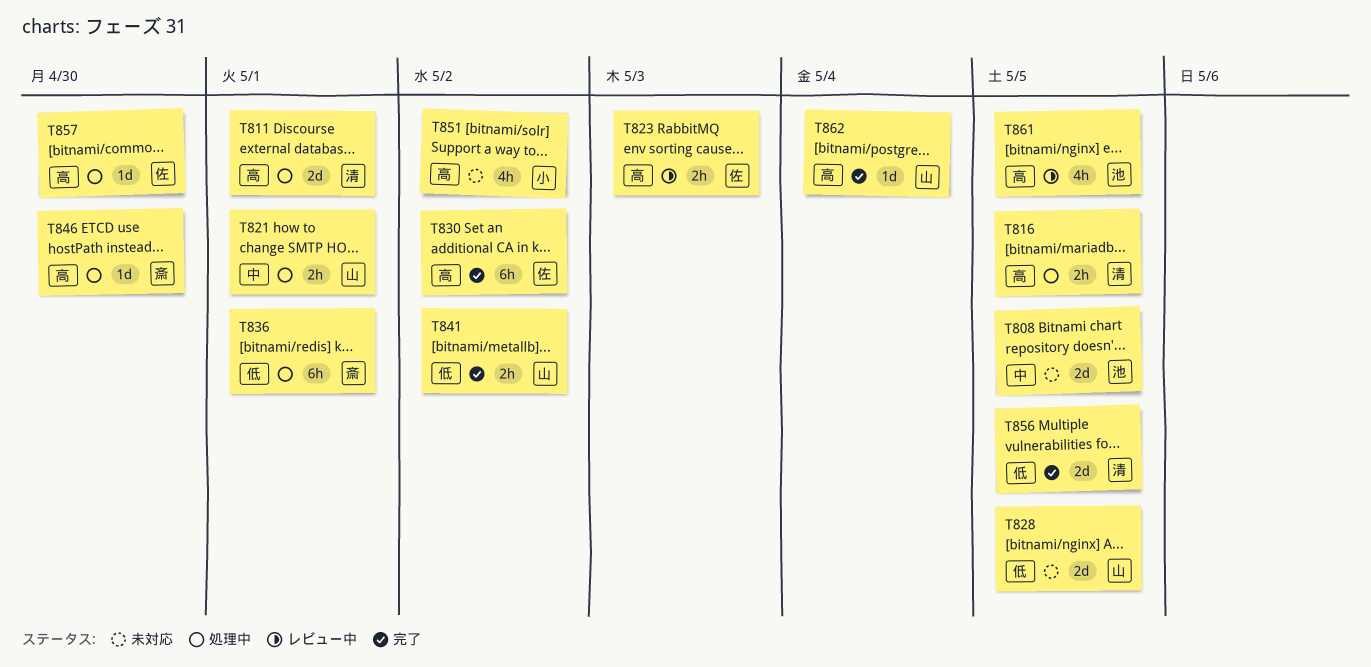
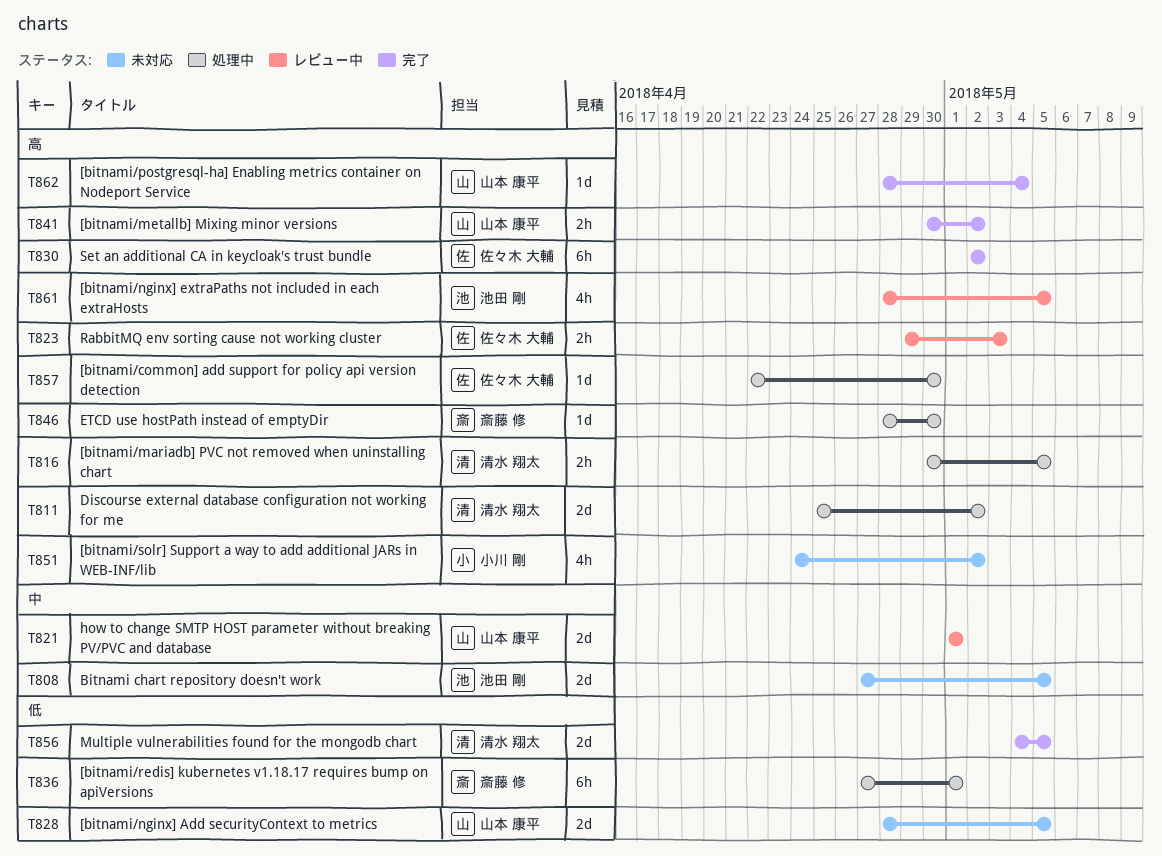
T811, due: May 1 -> May 2
T821, status: 処理中 -> レビュー中
T821, estimate: 2h -> 2d
T841, priority: 低 -> 高

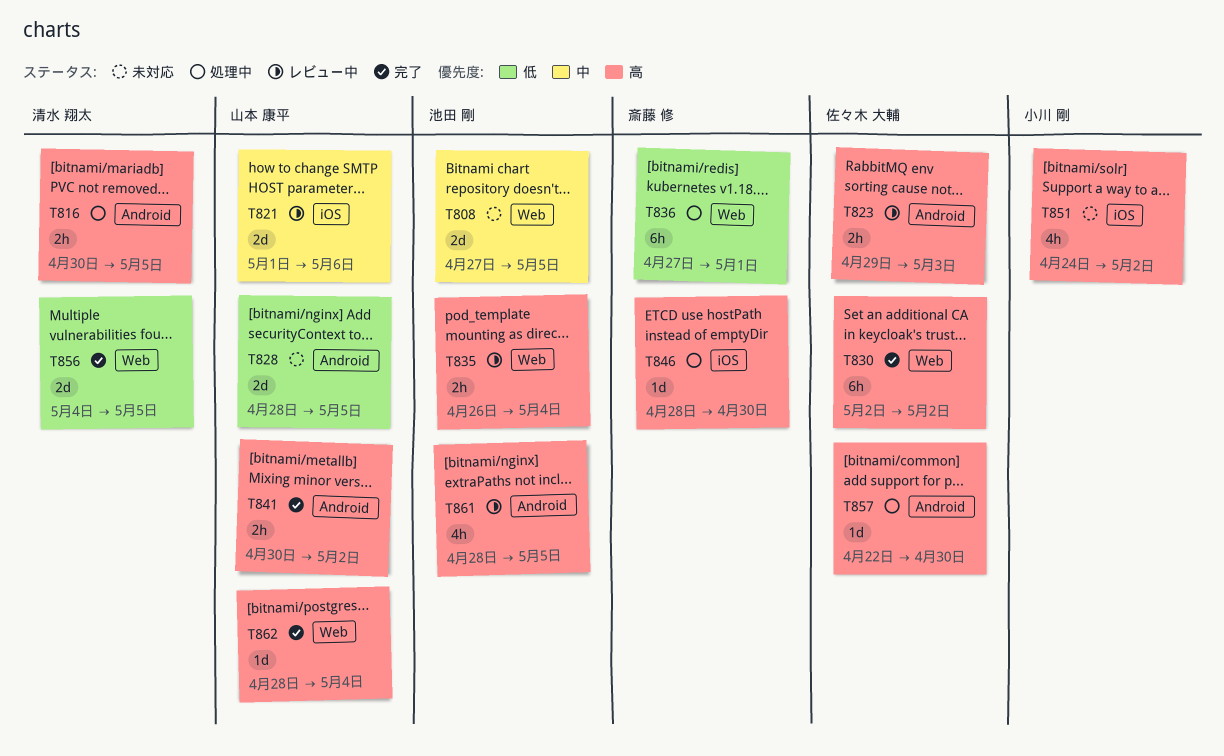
T811: present -> none
T821, due: May 1 -> May 6
T835: none -> present

